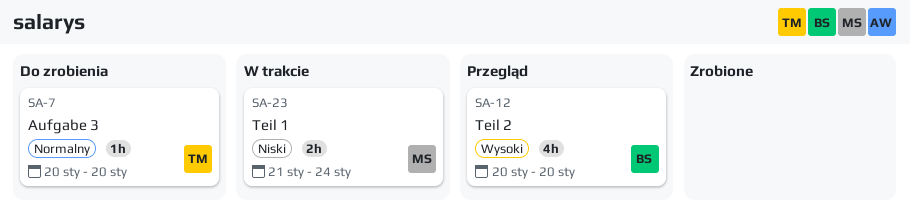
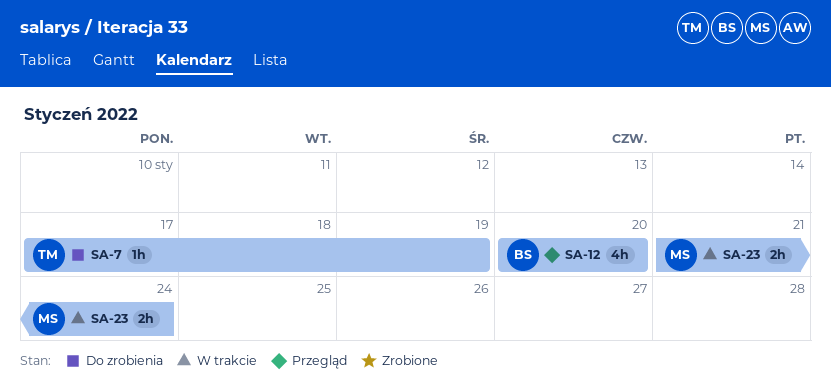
SA-7, start: Jan 20 -> Jan 17
SA-7, due: Jan 20 -> Jan 19

